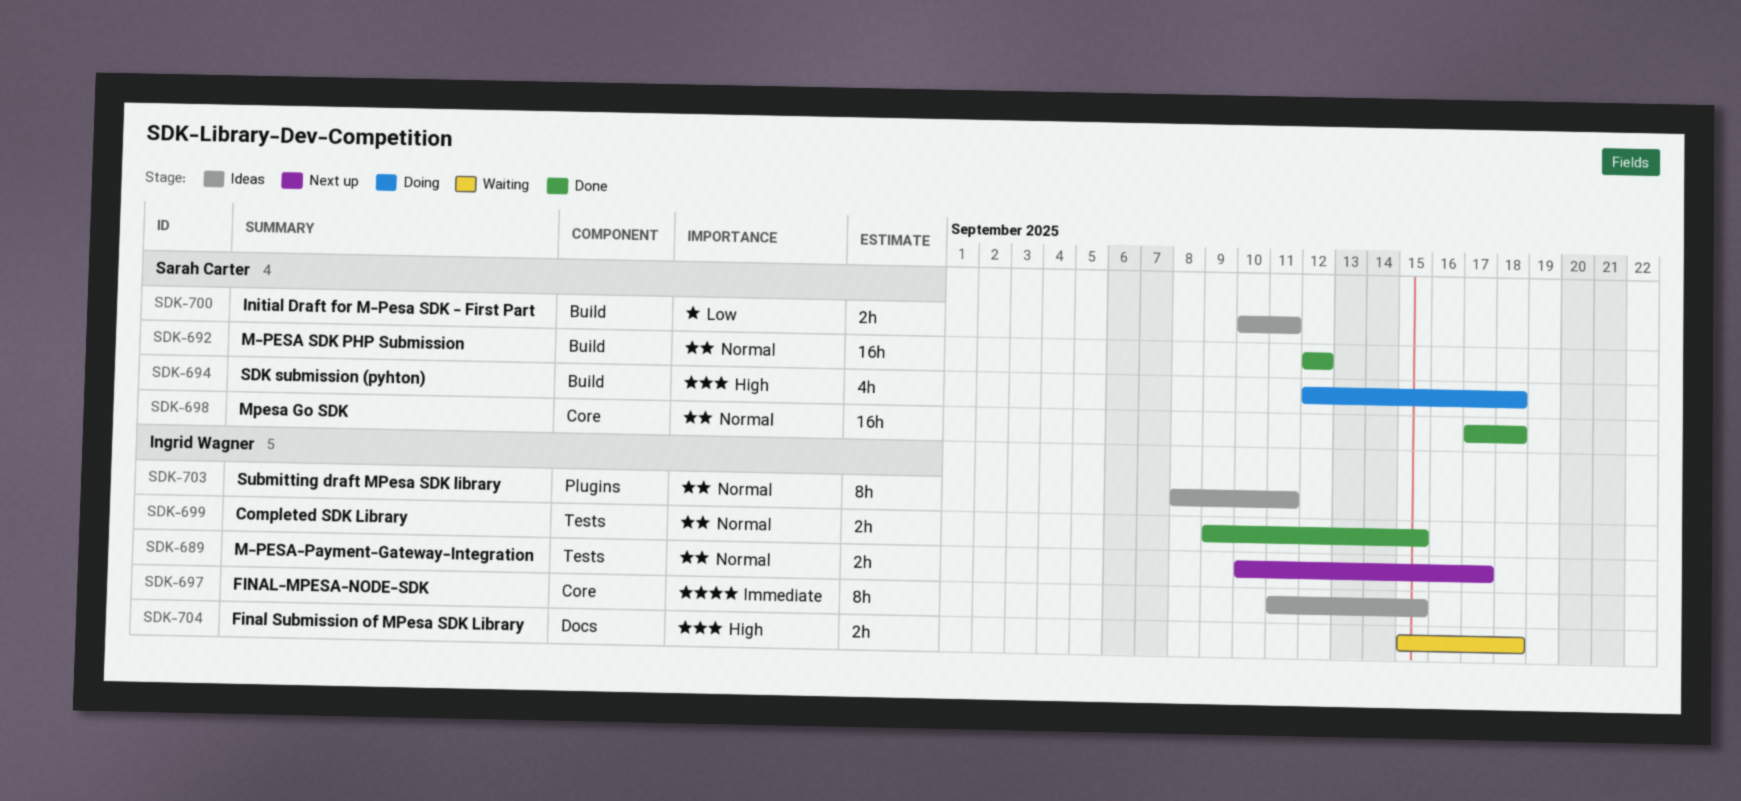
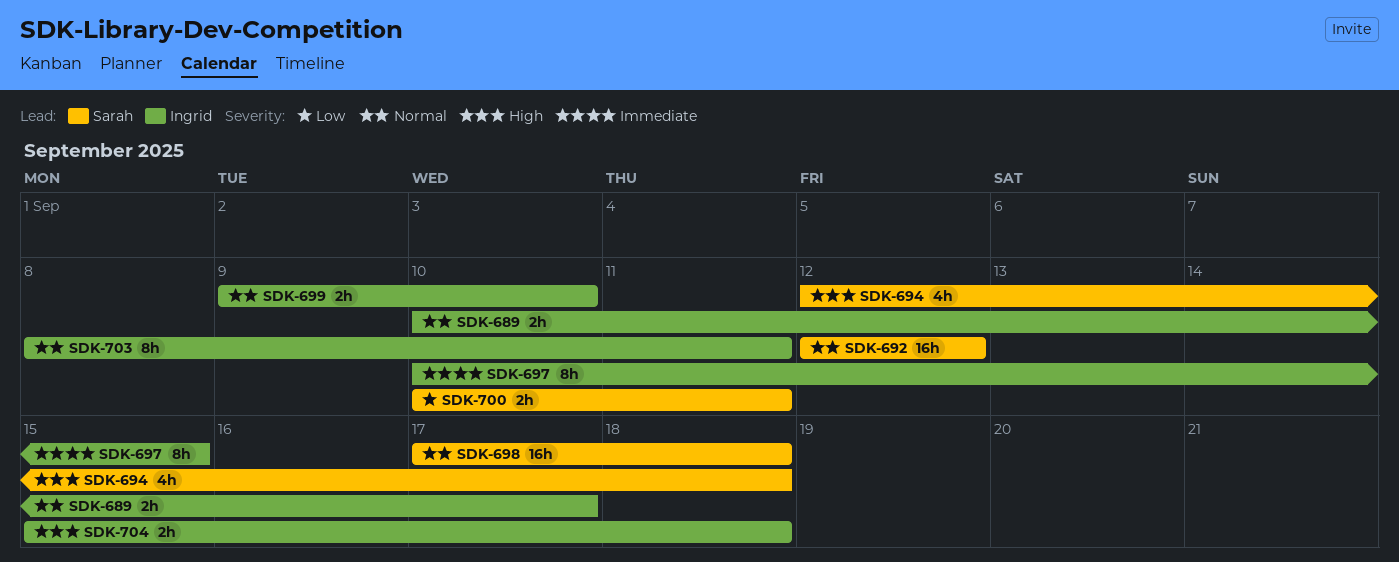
SDK-697, start: Sep 11 -> Sep 10
SDK-699, due: Sep 15 -> Sep 10

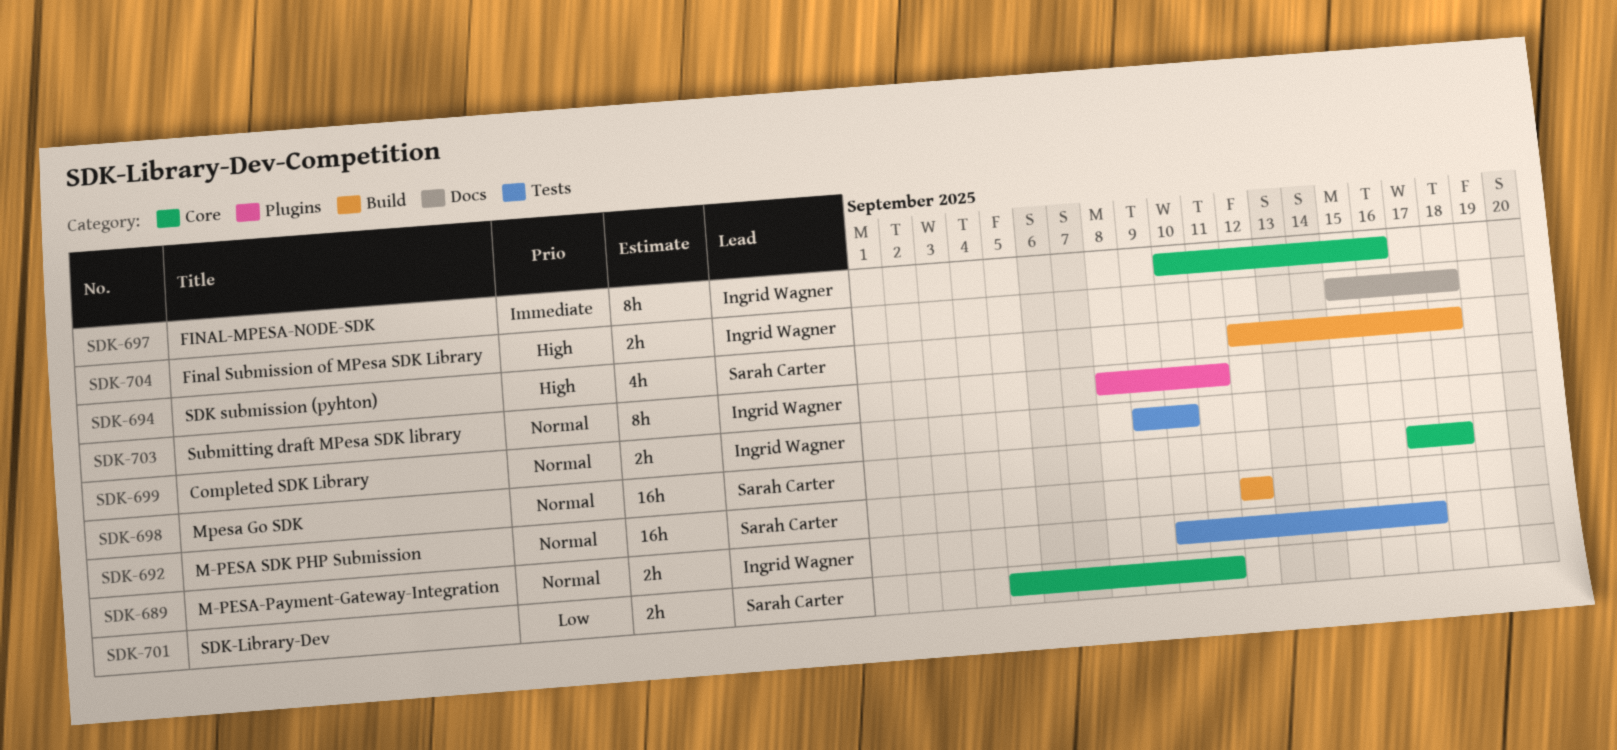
SDK-697, due: Sep 15 -> Sep 16
SDK-700: present -> none
SDK-701: none -> present

